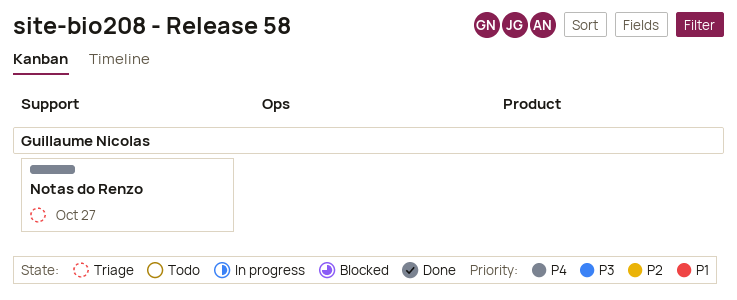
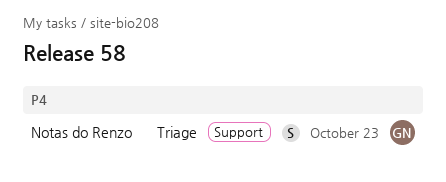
Notas do Renzo, due: Oct 27 -> Oct 23

